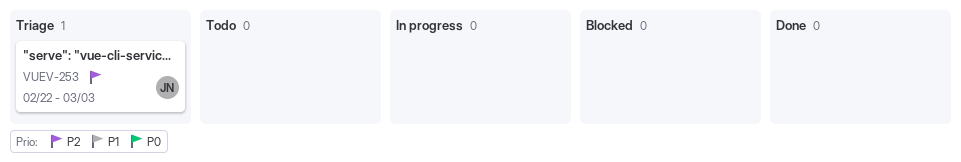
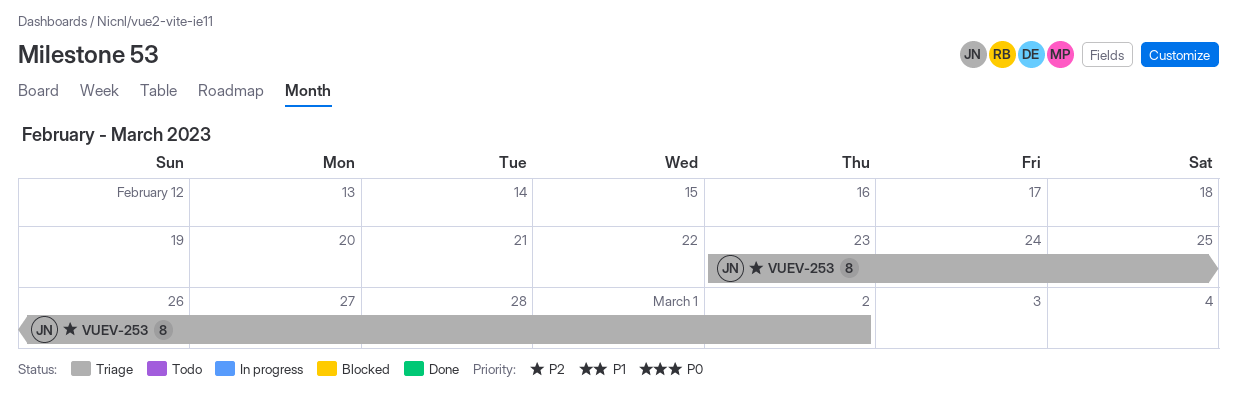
VUEV-253, start: Feb 22 -> Feb 23
VUEV-253, due: Mar 3 -> Mar 2

